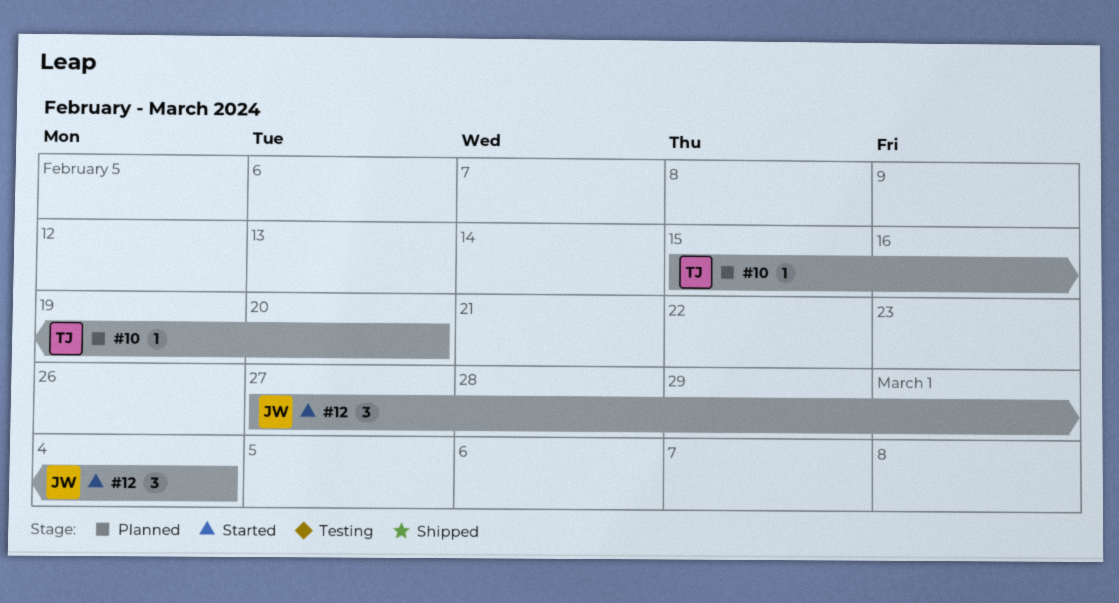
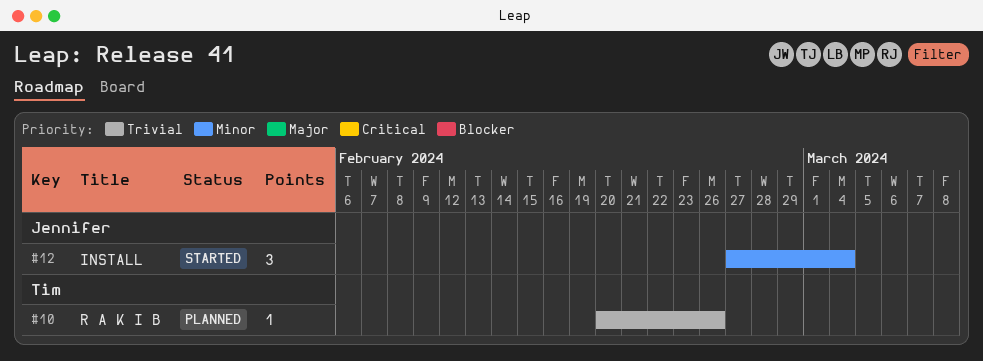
#10, start: Feb 15 -> Feb 20
#10, due: Feb 20 -> Feb 26

